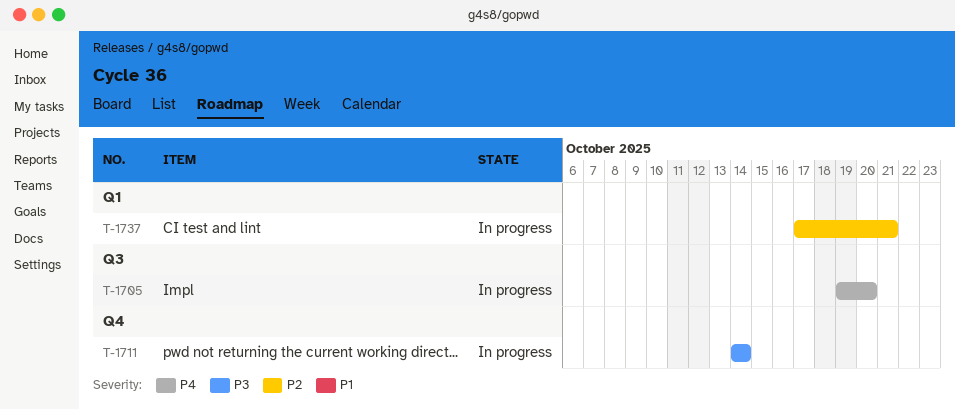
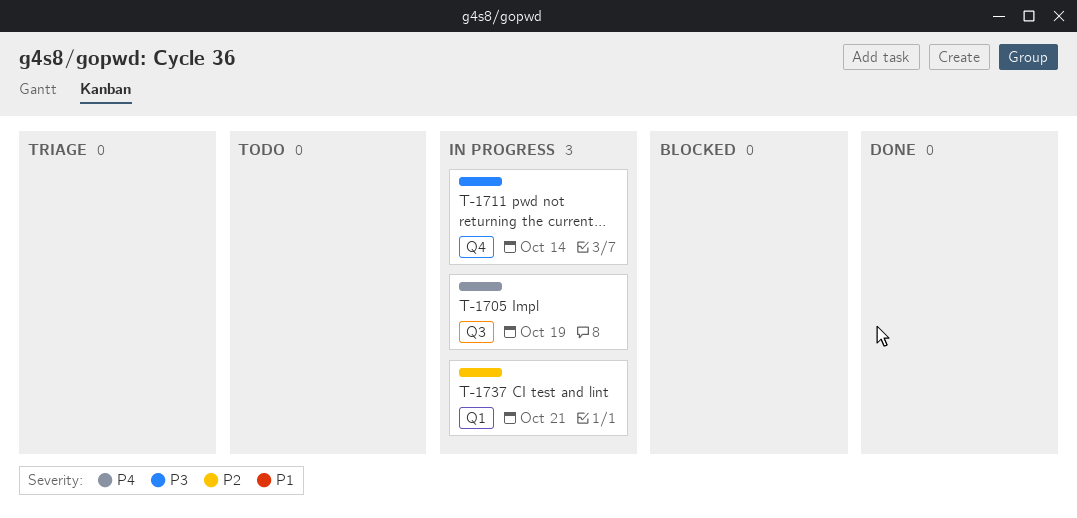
T-1705, due: Oct 20 -> Oct 19

